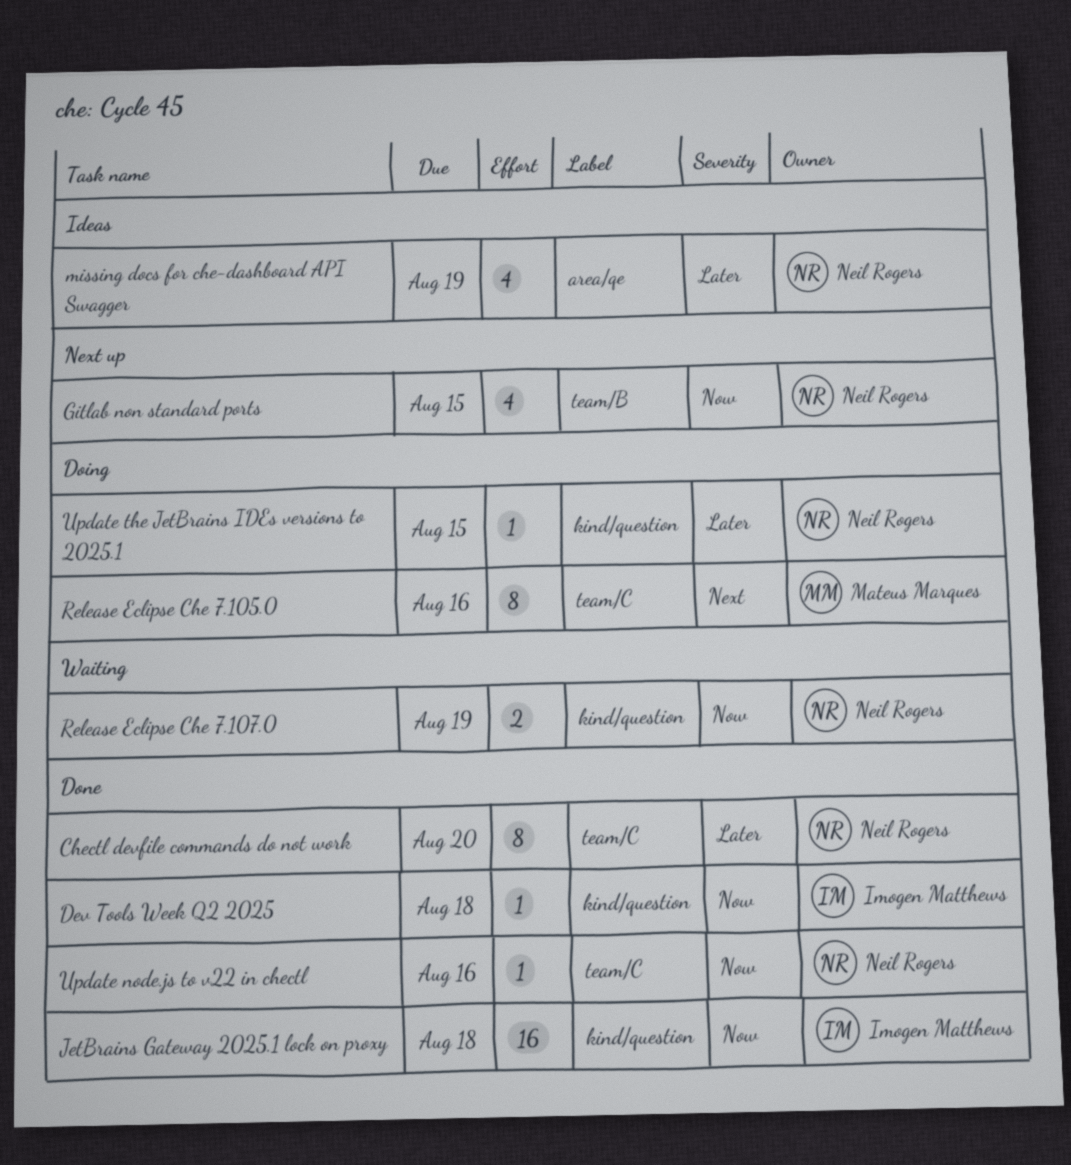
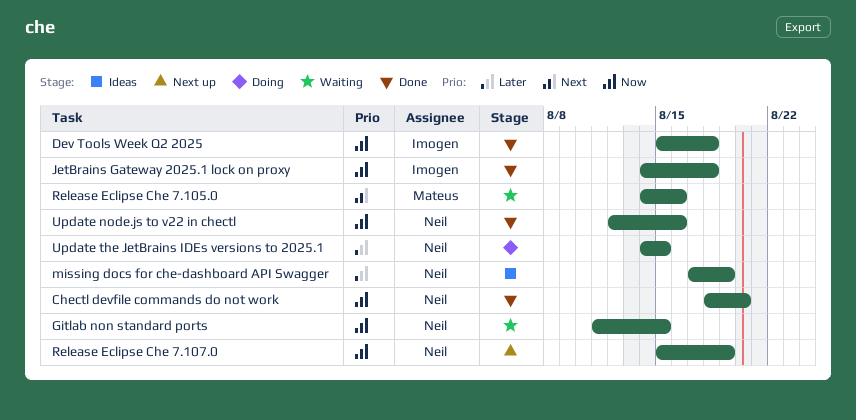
Chectl devfile commands do not work, priority: Later -> Now
Gitlab non standard ports, status: Next up -> Waiting
Release Eclipse Che 7.105.0, status: Doing -> Waiting
Release Eclipse Che 7.107.0, status: Waiting -> Next up

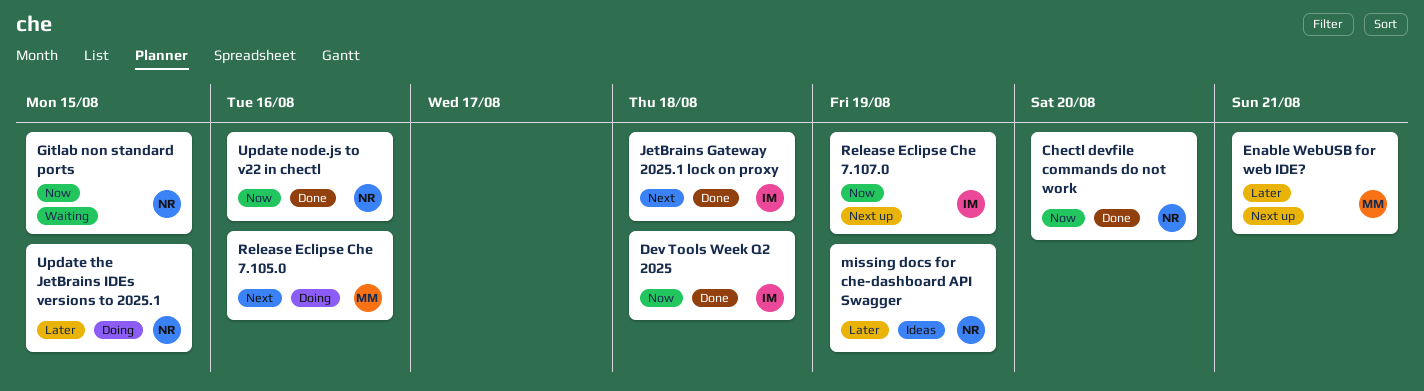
Enable WebUSB for web IDE?: none -> present
JetBrains Gateway 2025.1 lock on proxy, priority: Now -> Next
Release Eclipse Che 7.105.0, status: Waiting -> Doing
Release Eclipse Che 7.107.0, owner: Neil -> Imogen

